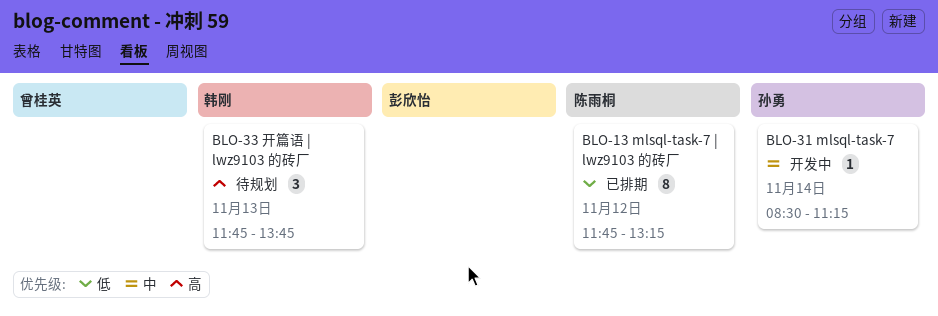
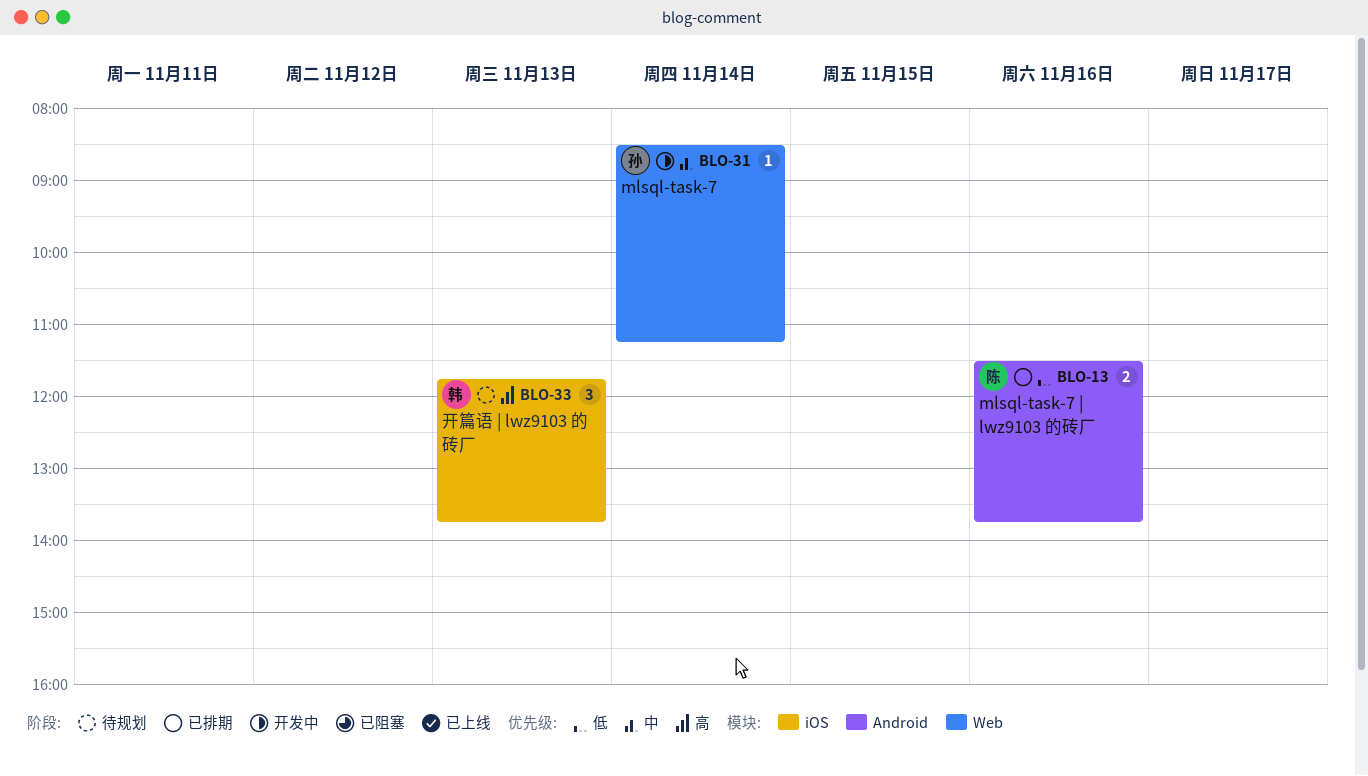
BLO-13, estimate: 8 -> 2
BLO-13, day: Nov 12 -> Nov 16
BLO-13, begins: 11:45 -> 11:30
BLO-13, ends: 13:15 -> 13:45

